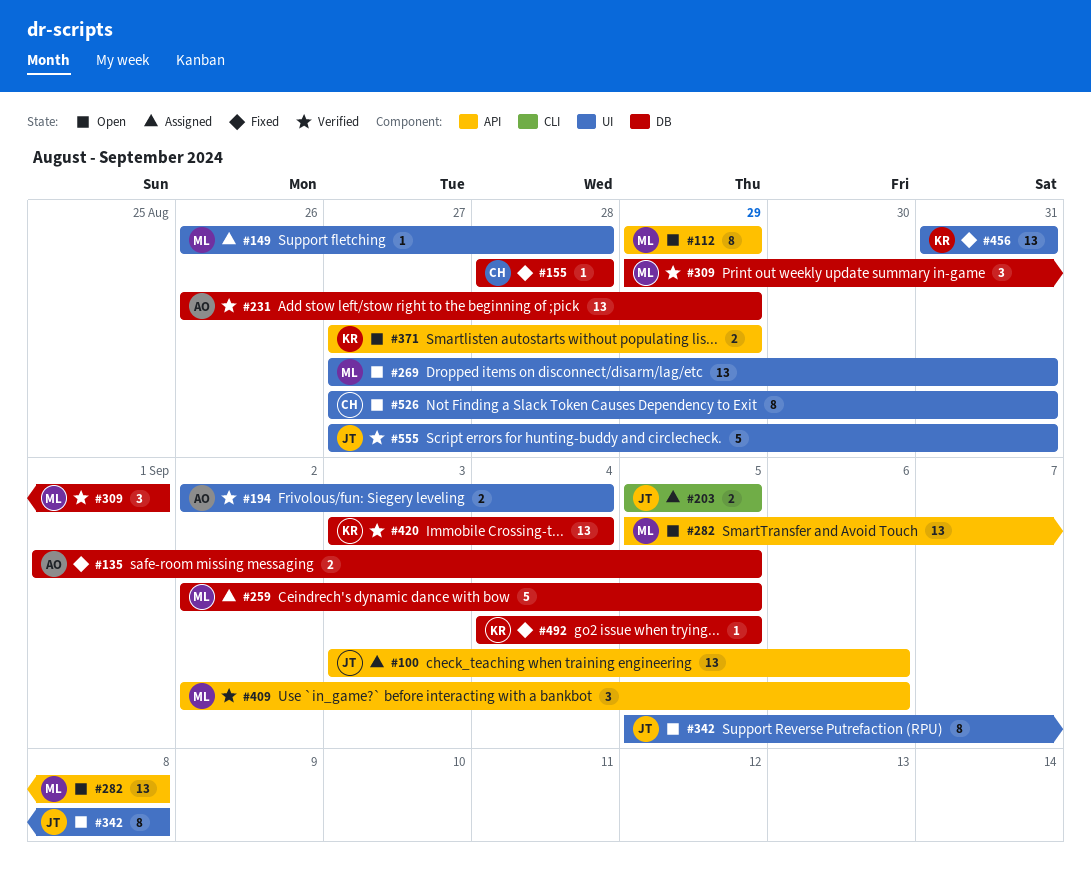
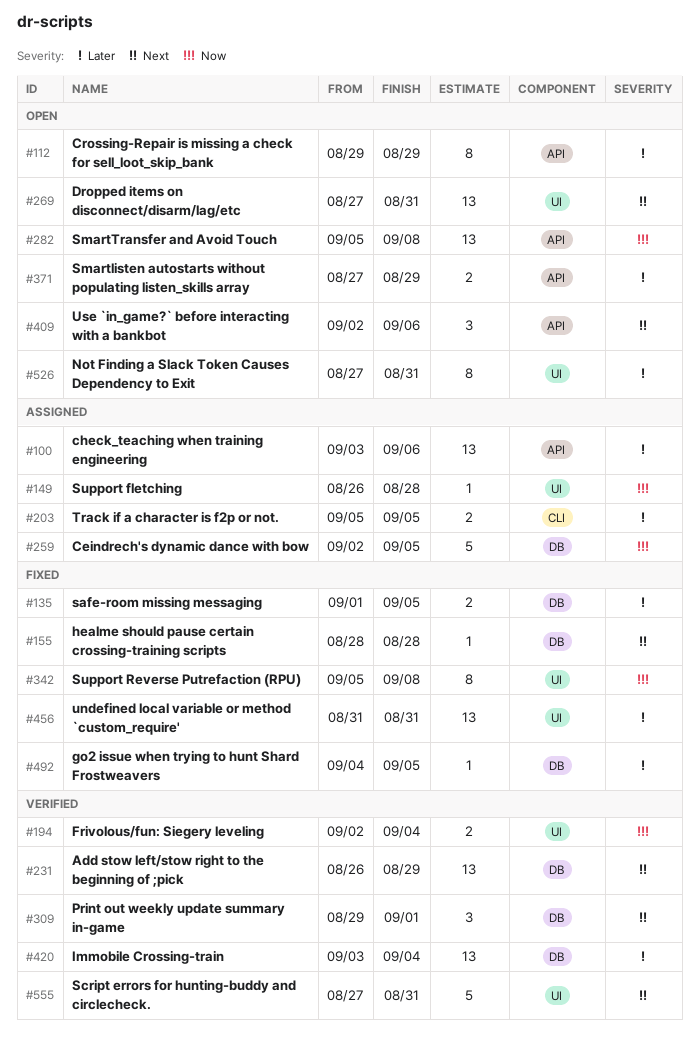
#342, status: Open -> Fixed
#409, status: Verified -> Open

